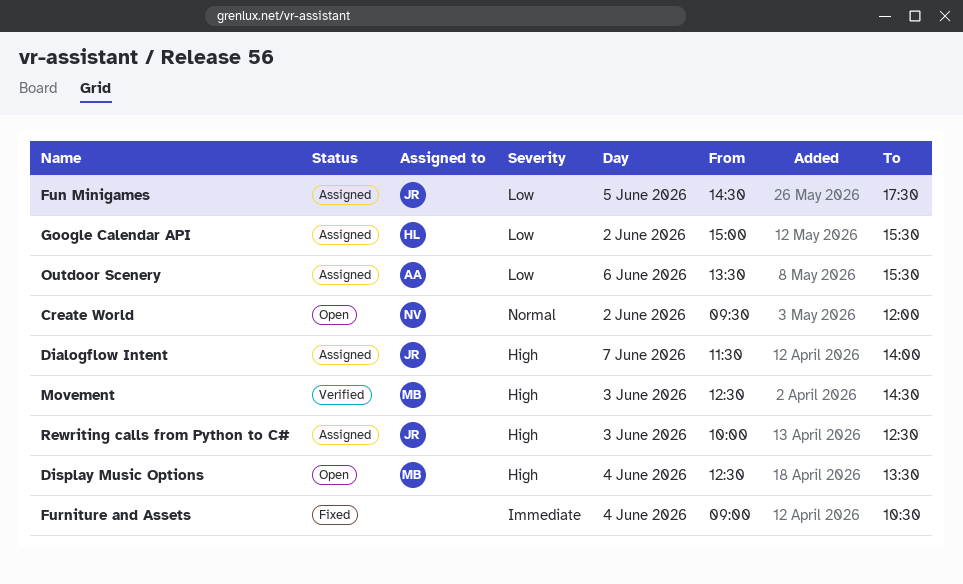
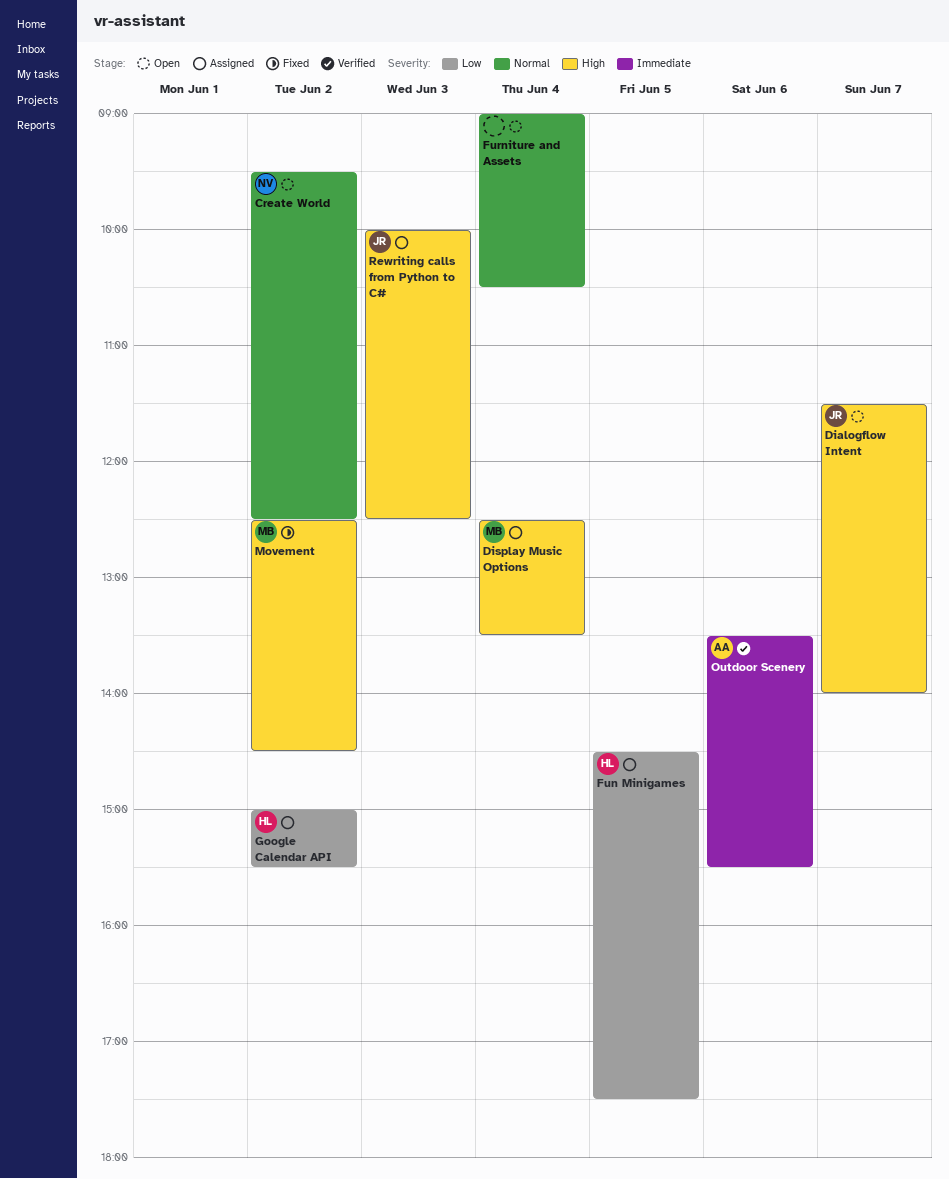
Create World, ends: 12:00 -> 12:30
Dialogflow Intent, status: Assigned -> Open
Display Music Options, status: Open -> Assigned
Fun Minigames, owner: JR -> HL
Furniture and Assets, status: Fixed -> Open
Furniture and Assets, priority: Immediate -> Normal
Movement, status: Verified -> Fixed
Movement, day: Jun 3 -> Jun 2
Outdoor Scenery, status: Assigned -> Verified
Outdoor Scenery, priority: Low -> Immediate

